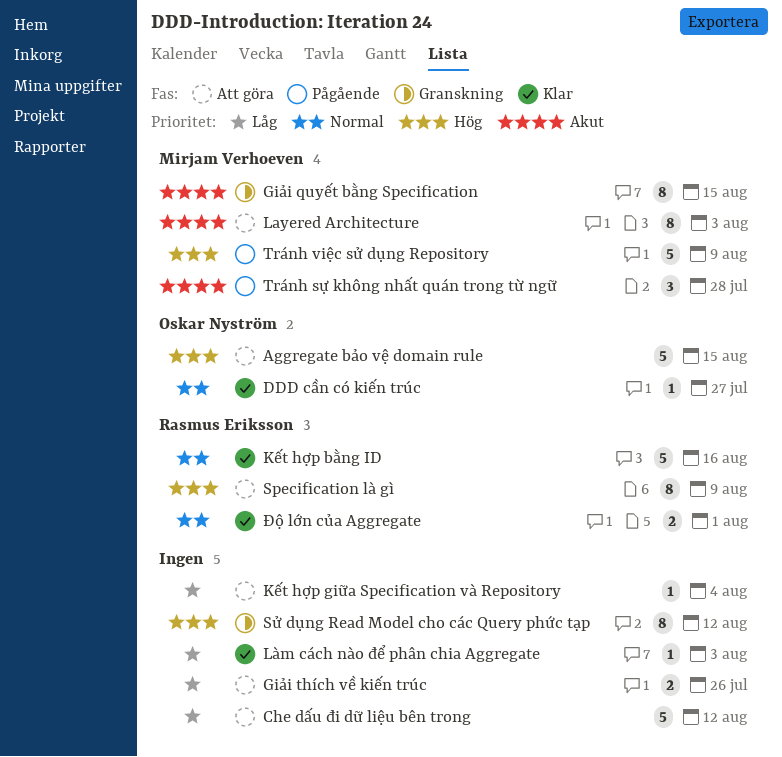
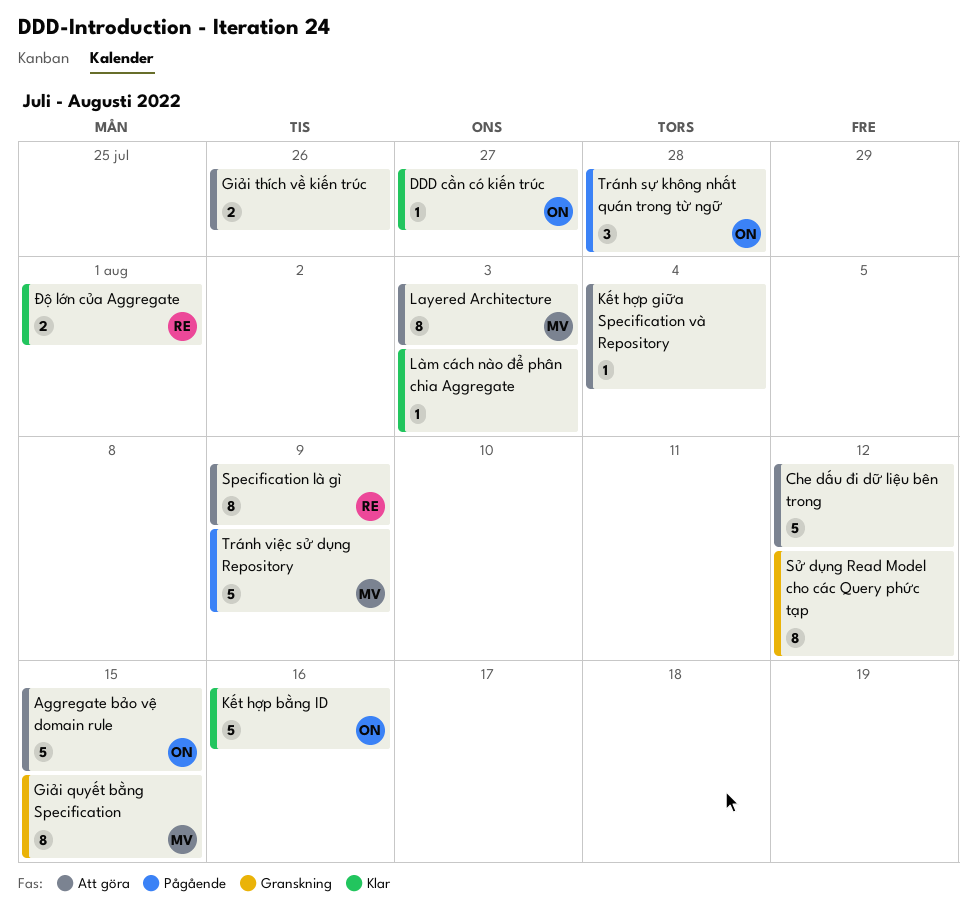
Kết hợp bằng ID, owner: Rasmus Eriksson -> Oskar Nyström
Tránh sự không nhất quán trong từ ngữ, owner: Mirjam Verhoeven -> Oskar Nyström

